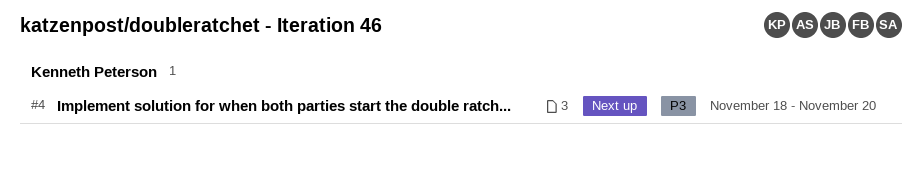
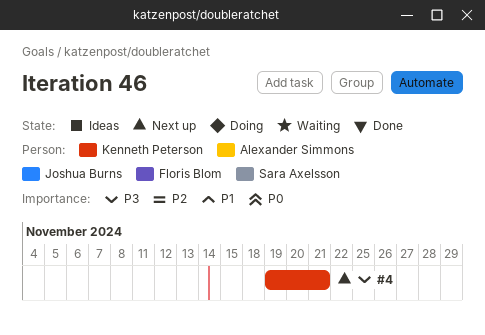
#4, start: Nov 18 -> Nov 19
#4, due: Nov 20 -> Nov 21

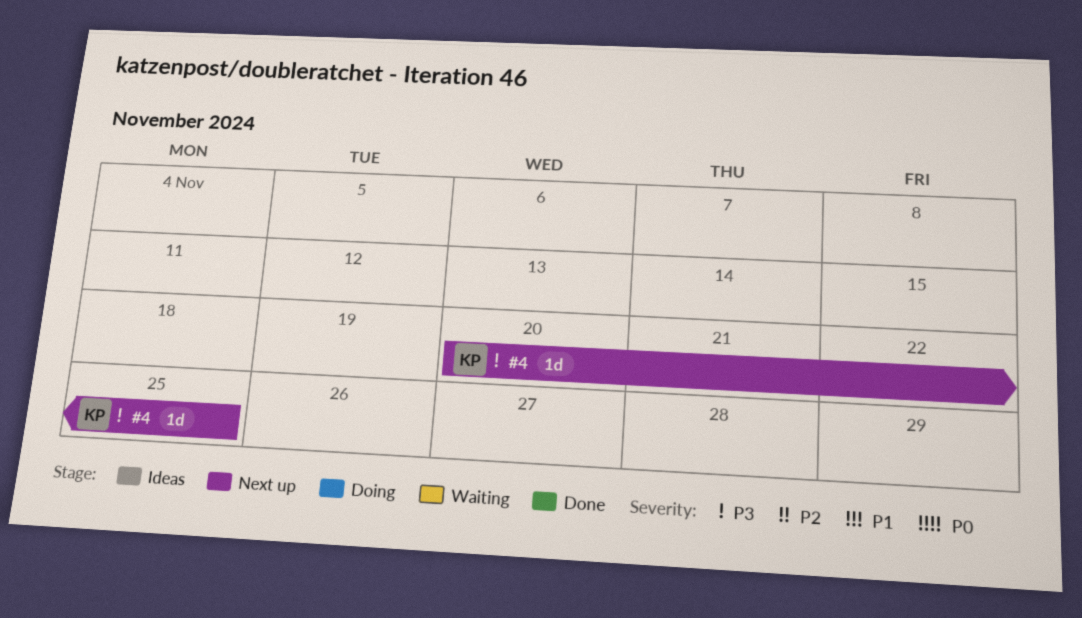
#4, start: Nov 19 -> Nov 20
#4, due: Nov 21 -> Nov 25

